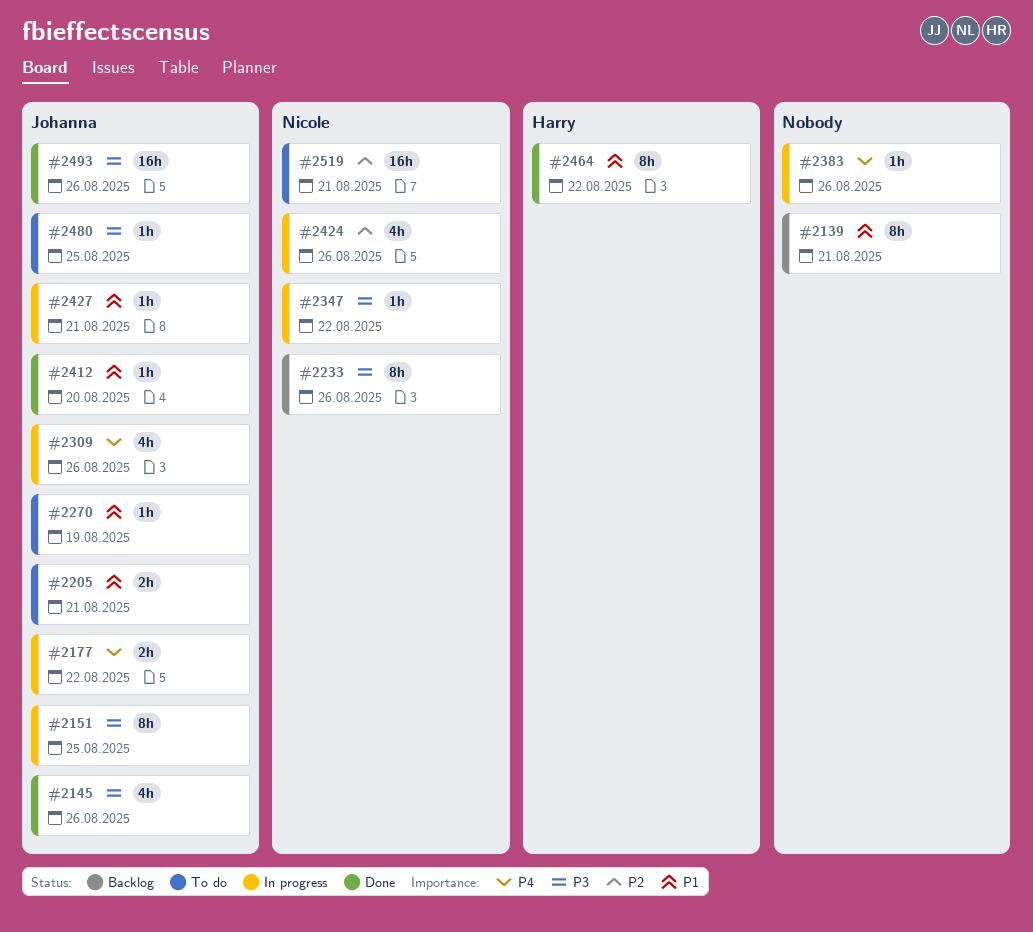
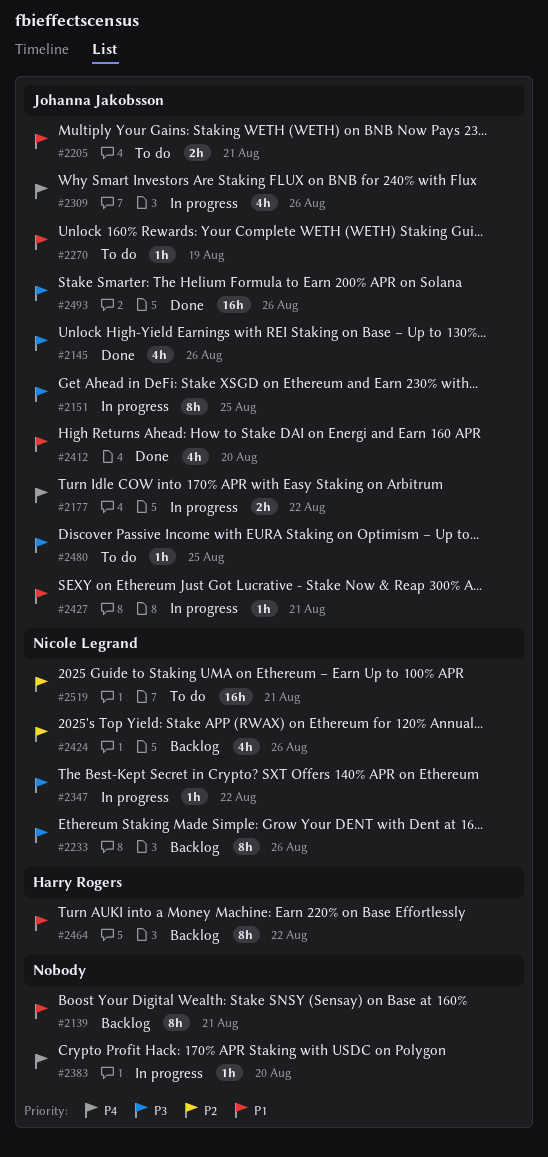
#2383, due: Aug 26 -> Aug 20
#2412, estimate: 1h -> 4h
#2424, status: In progress -> Backlog
#2464, status: Done -> Backlog

